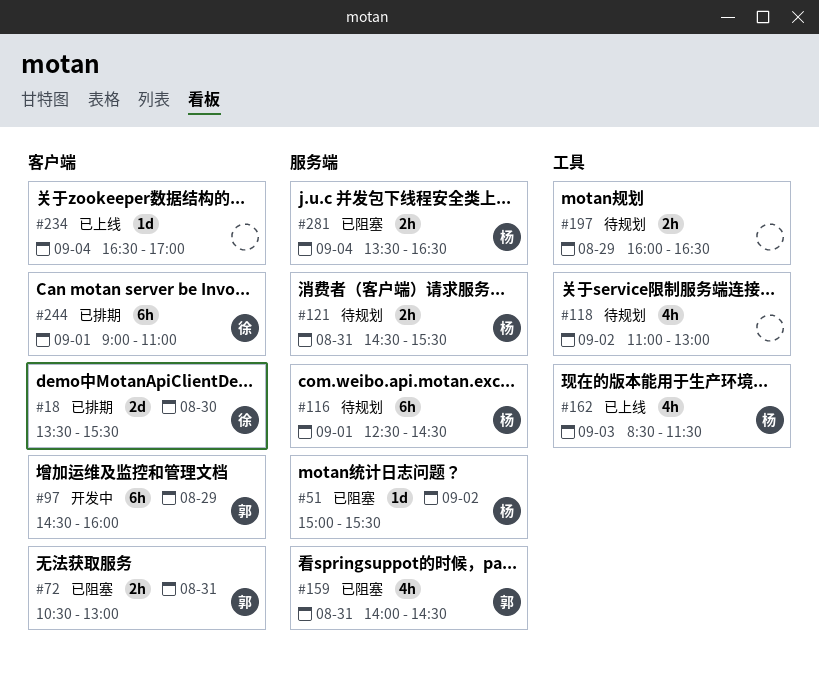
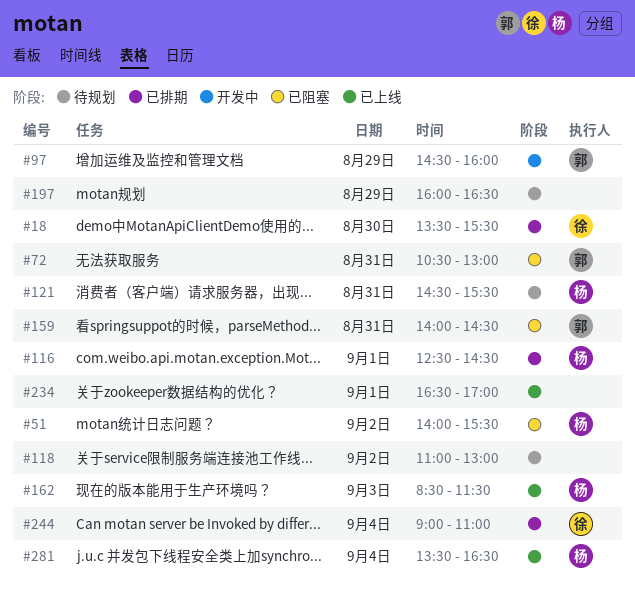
#51, begins: 15:00 -> 14:00
#116, status: 待规划 -> 已排期
#234, day: Sep 4 -> Sep 1
#244, day: Sep 1 -> Sep 4
#281, status: 已阻塞 -> 已上线

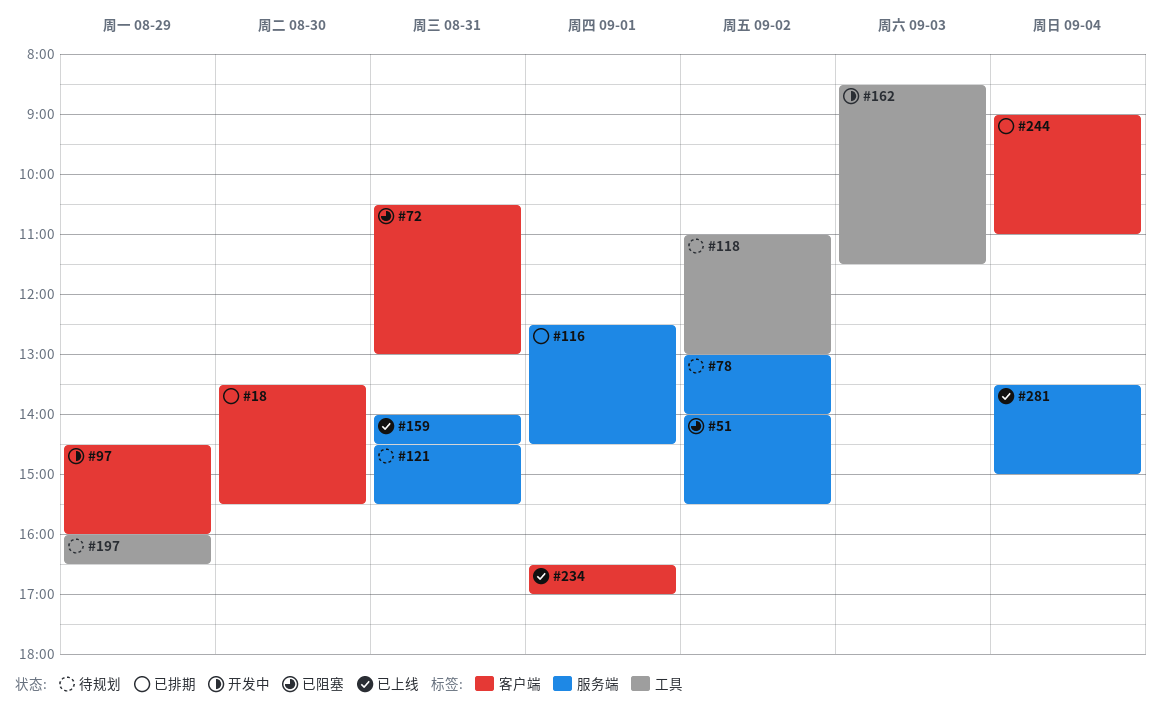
#78: none -> present
#159, status: 已阻塞 -> 已上线
#162, status: 已上线 -> 开发中
#281, ends: 16:30 -> 15:00

